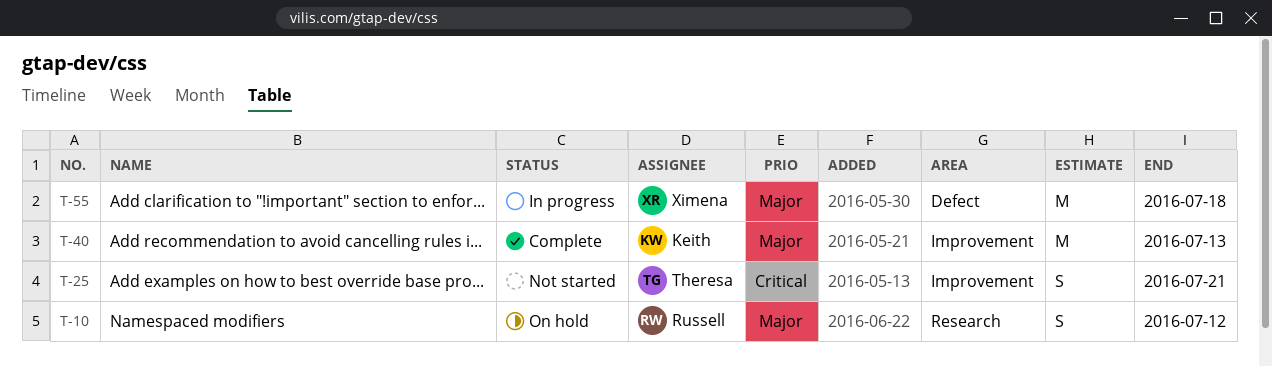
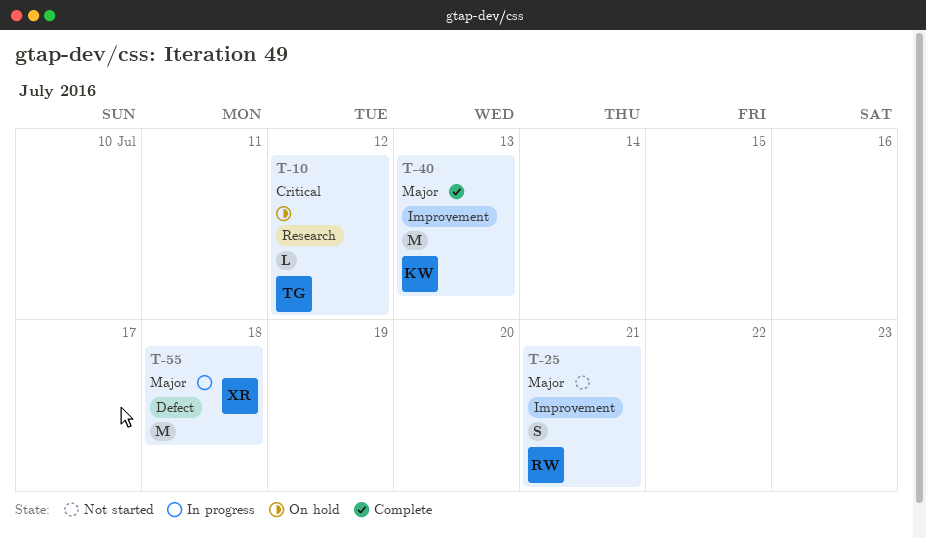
T-10, owner: Russell -> Theresa
T-10, priority: Major -> Critical
T-10, estimate: S -> L
T-25, owner: Theresa -> Russell
T-25, priority: Critical -> Major

